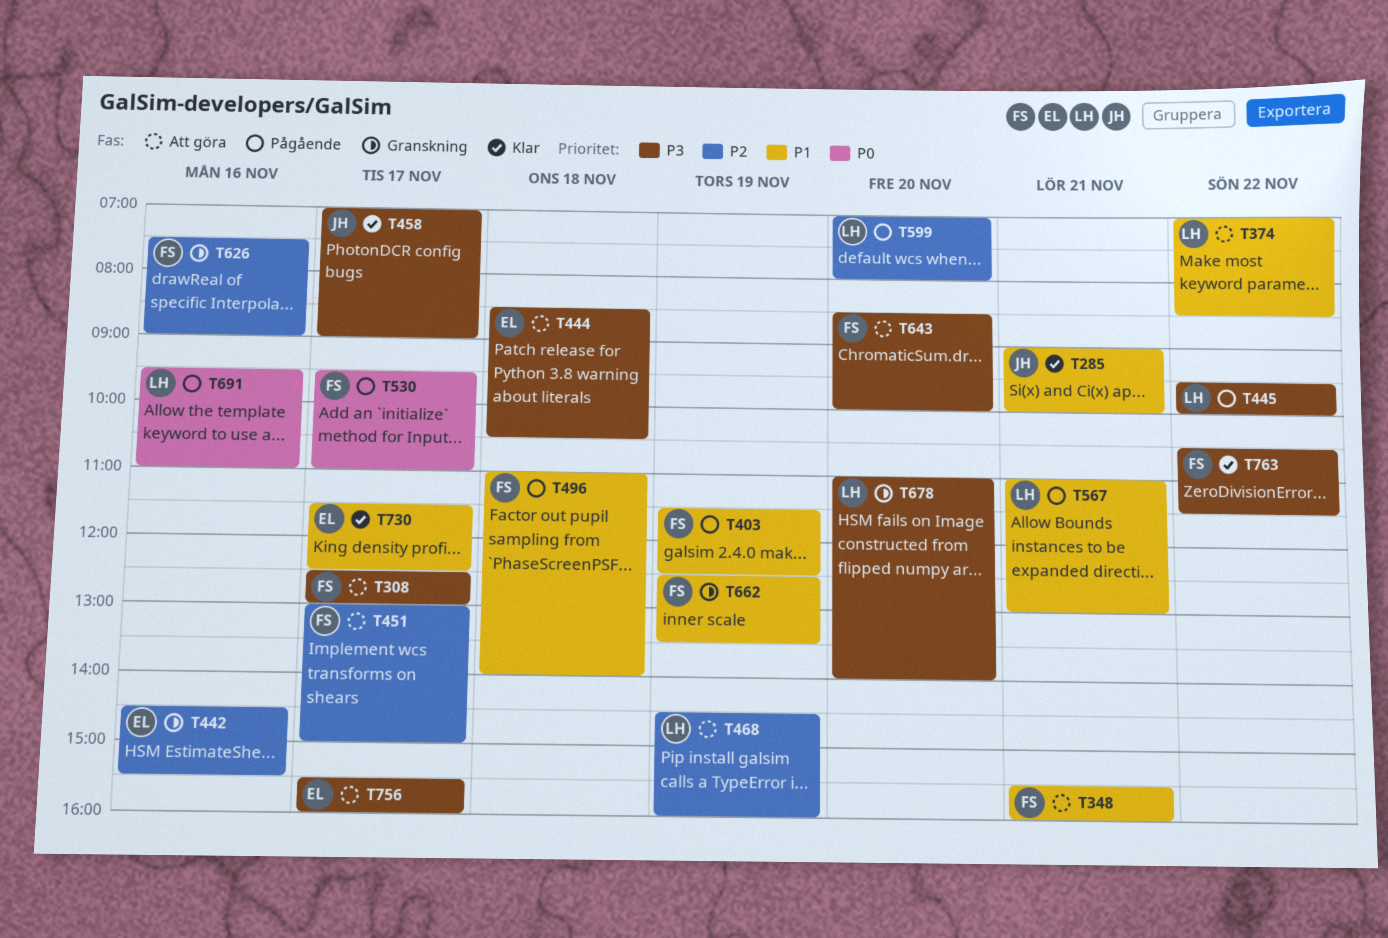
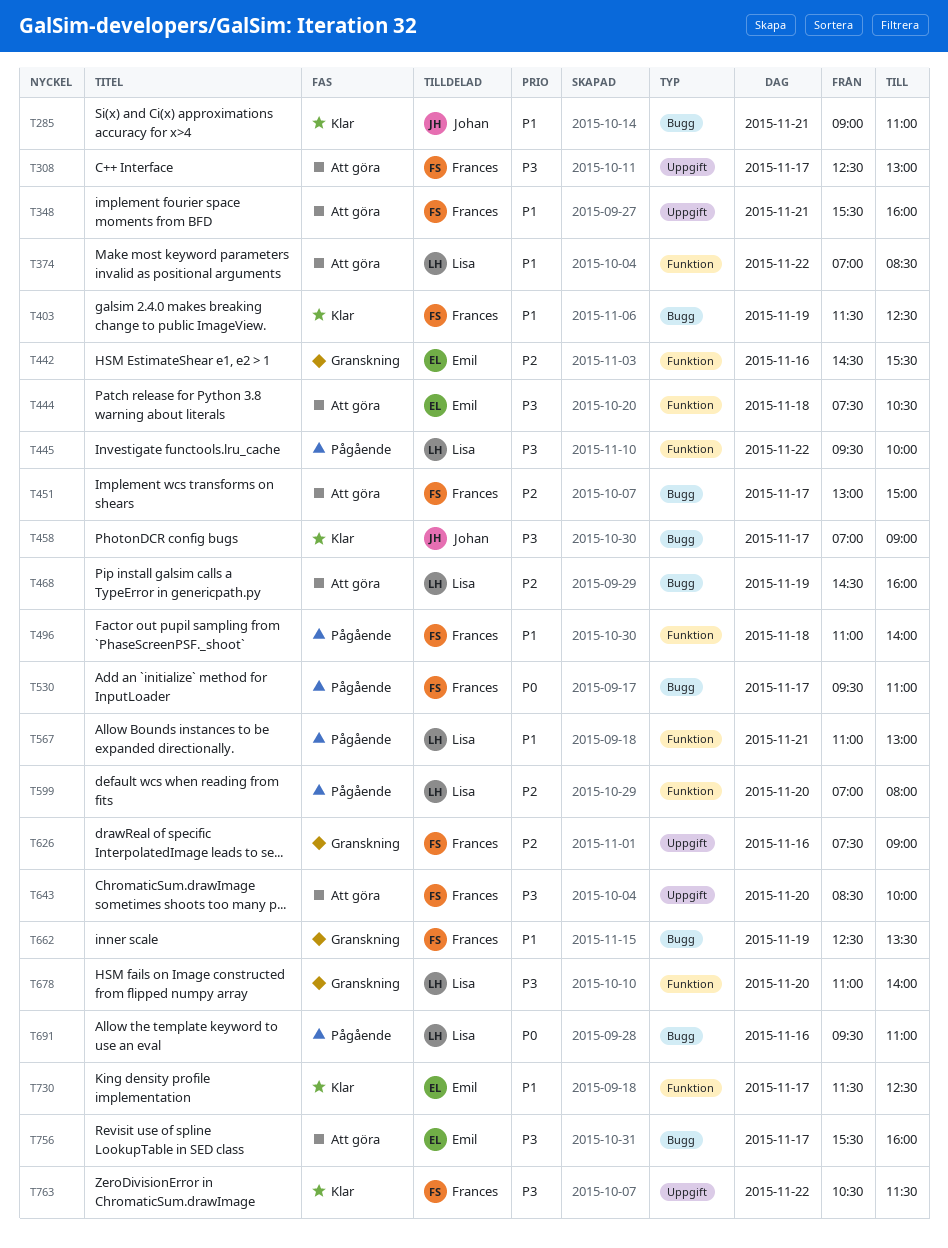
T285, ends: 10:00 -> 11:00
T403, status: Pågående -> Klar
T444, begins: 08:30 -> 07:30

